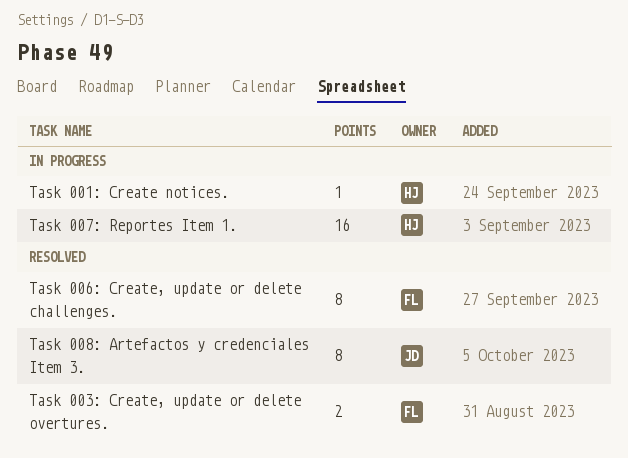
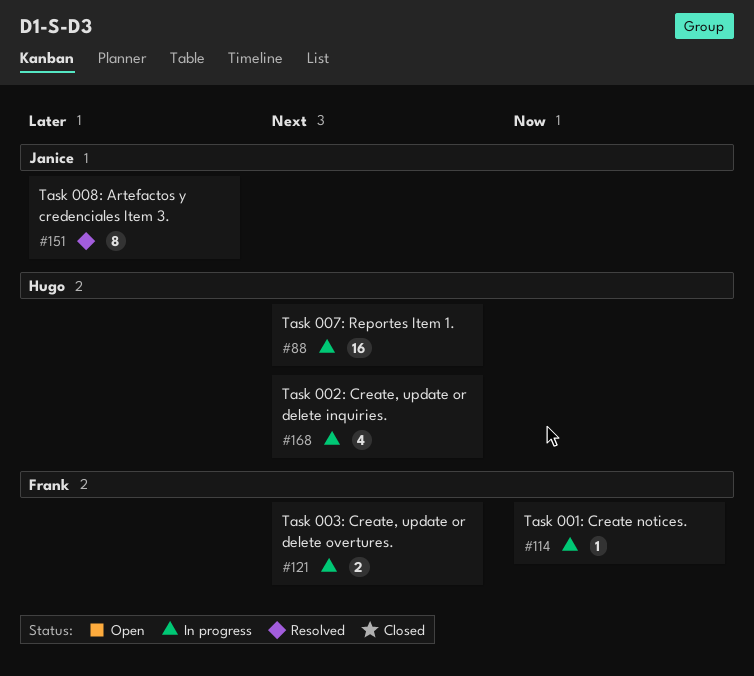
Task 001: Create notices., owner: Hugo -> Frank
Task 002: Create, update or delete inquiries.: none -> present
Task 003: Create, update or delete overtures., status: Resolved -> In progress
Task 006: Create, update or delete challenges.: present -> none

